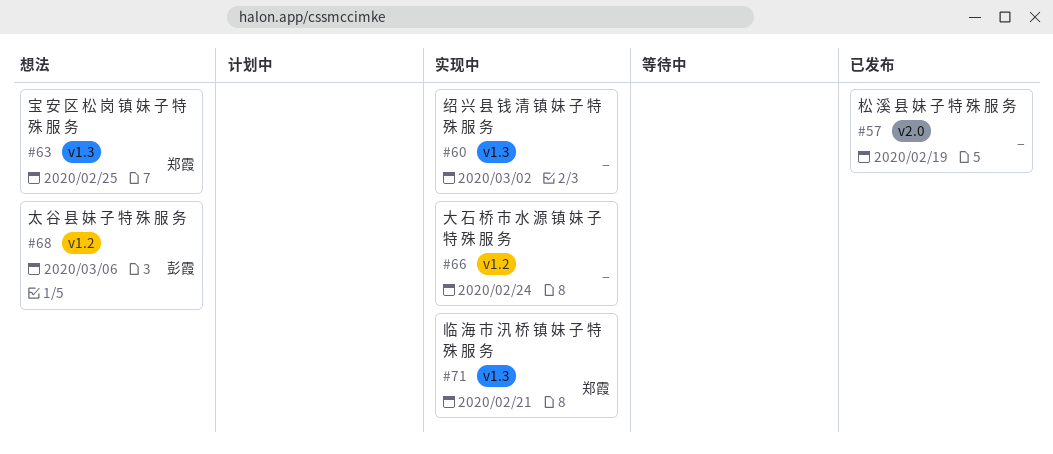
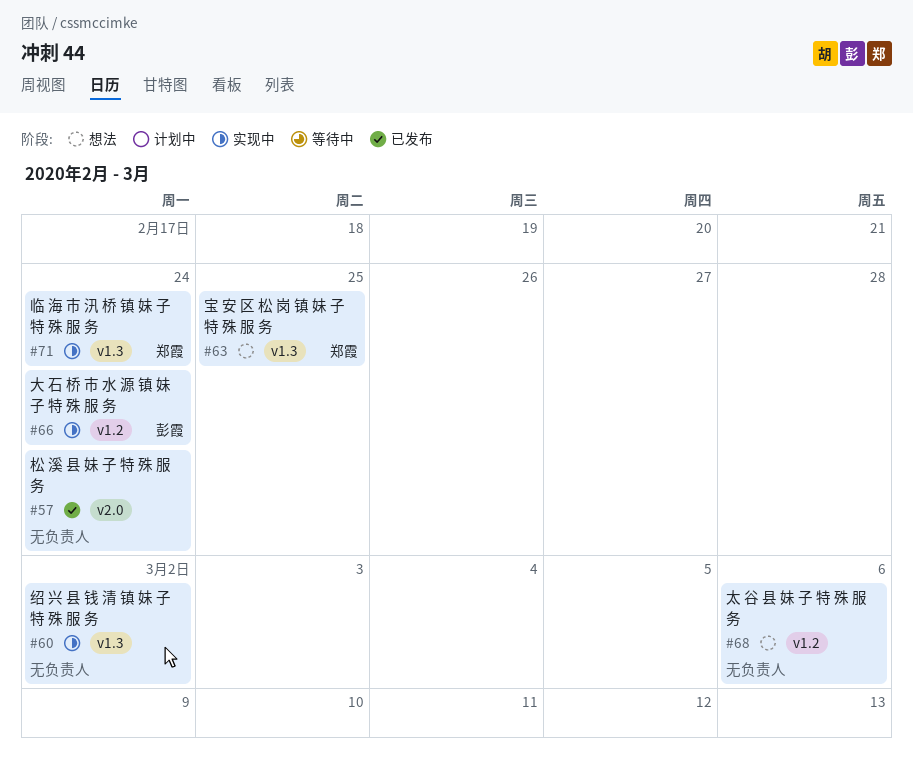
#57, due: Feb 19 -> Feb 24
#66, owner: none -> 彭霞
#68, owner: 彭霞 -> none
#71, due: Feb 21 -> Feb 24

